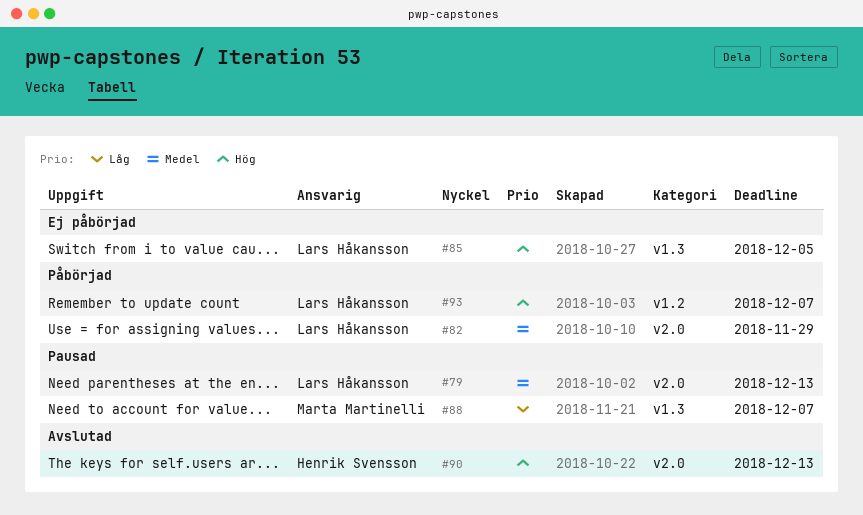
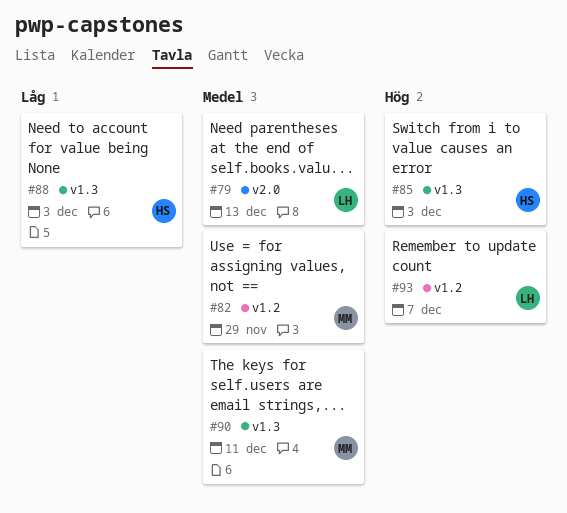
#82, owner: Lars Håkansson -> Marta Martinelli
#82, label: v2.0 -> v1.2
#85, owner: Lars Håkansson -> Henrik Svensson
#85, due: Dec 5 -> Dec 3
#88, owner: Marta Martinelli -> Henrik Svensson
#88, due: Dec 7 -> Dec 3
#90, owner: Henrik Svensson -> Marta Martinelli
#90, priority: Hög -> Medel
#90, label: v2.0 -> v1.3
#90, due: Dec 13 -> Dec 11

